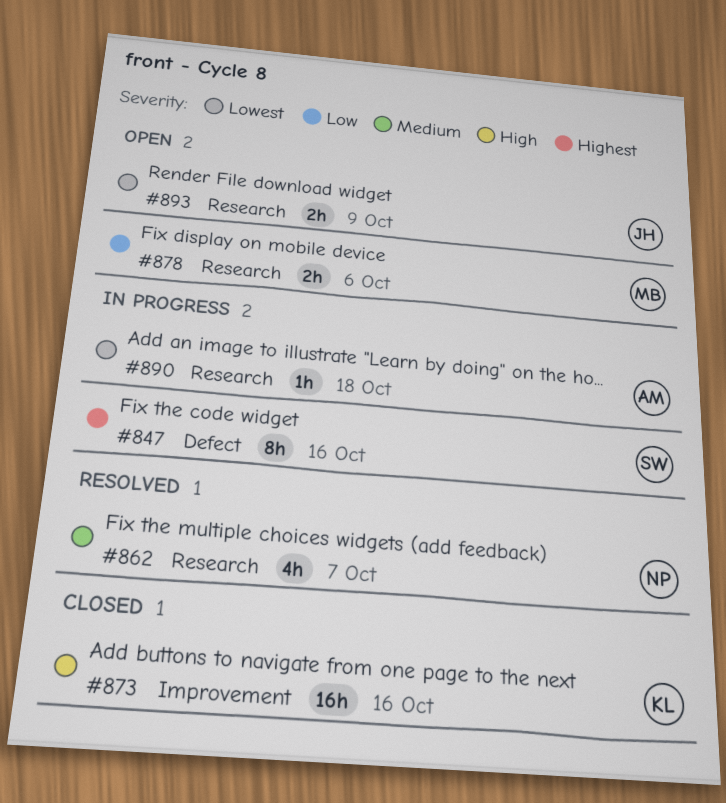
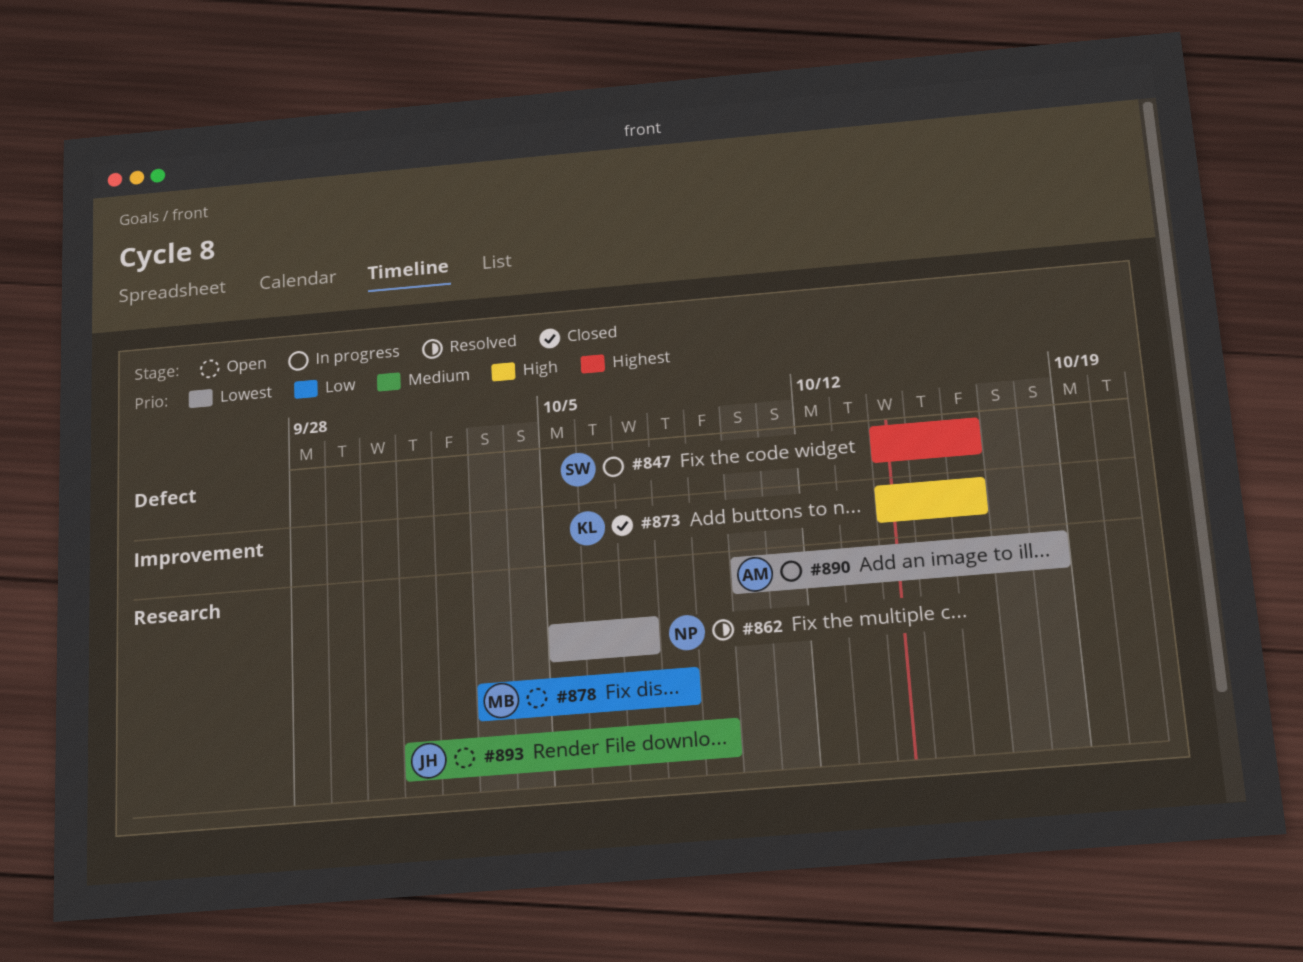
#862, priority: Medium -> Lowest
#878, due: Oct 6 -> Oct 8
#893, priority: Lowest -> Medium

